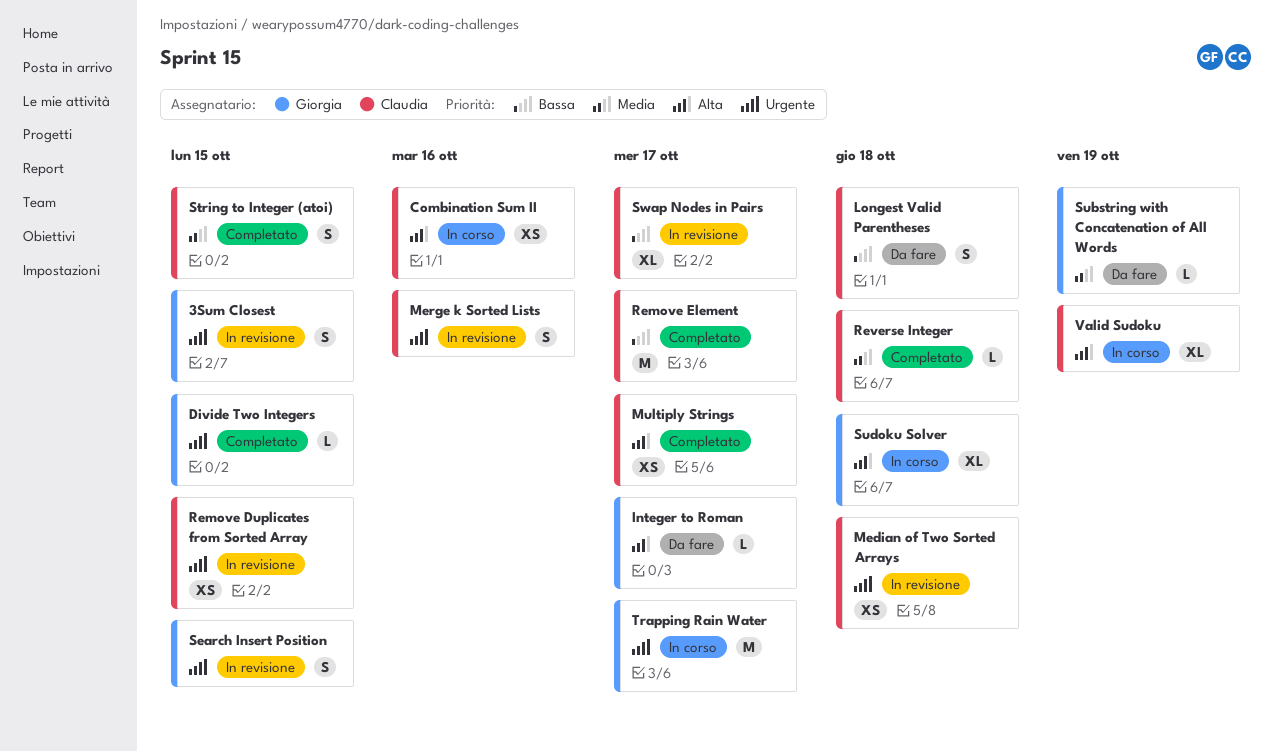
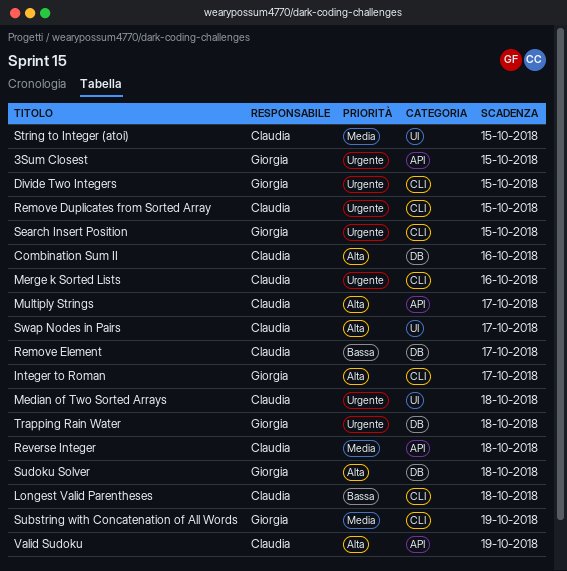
Swap Nodes in Pairs, priority: Bassa -> Alta
Trapping Rain Water, due: Oct 17 -> Oct 18

